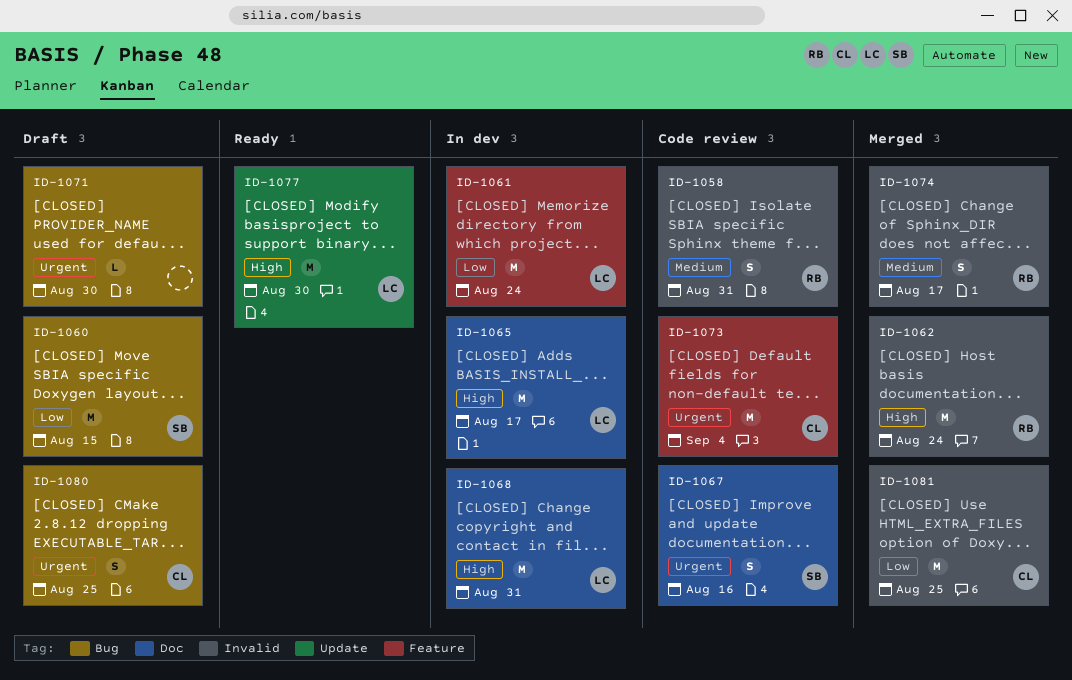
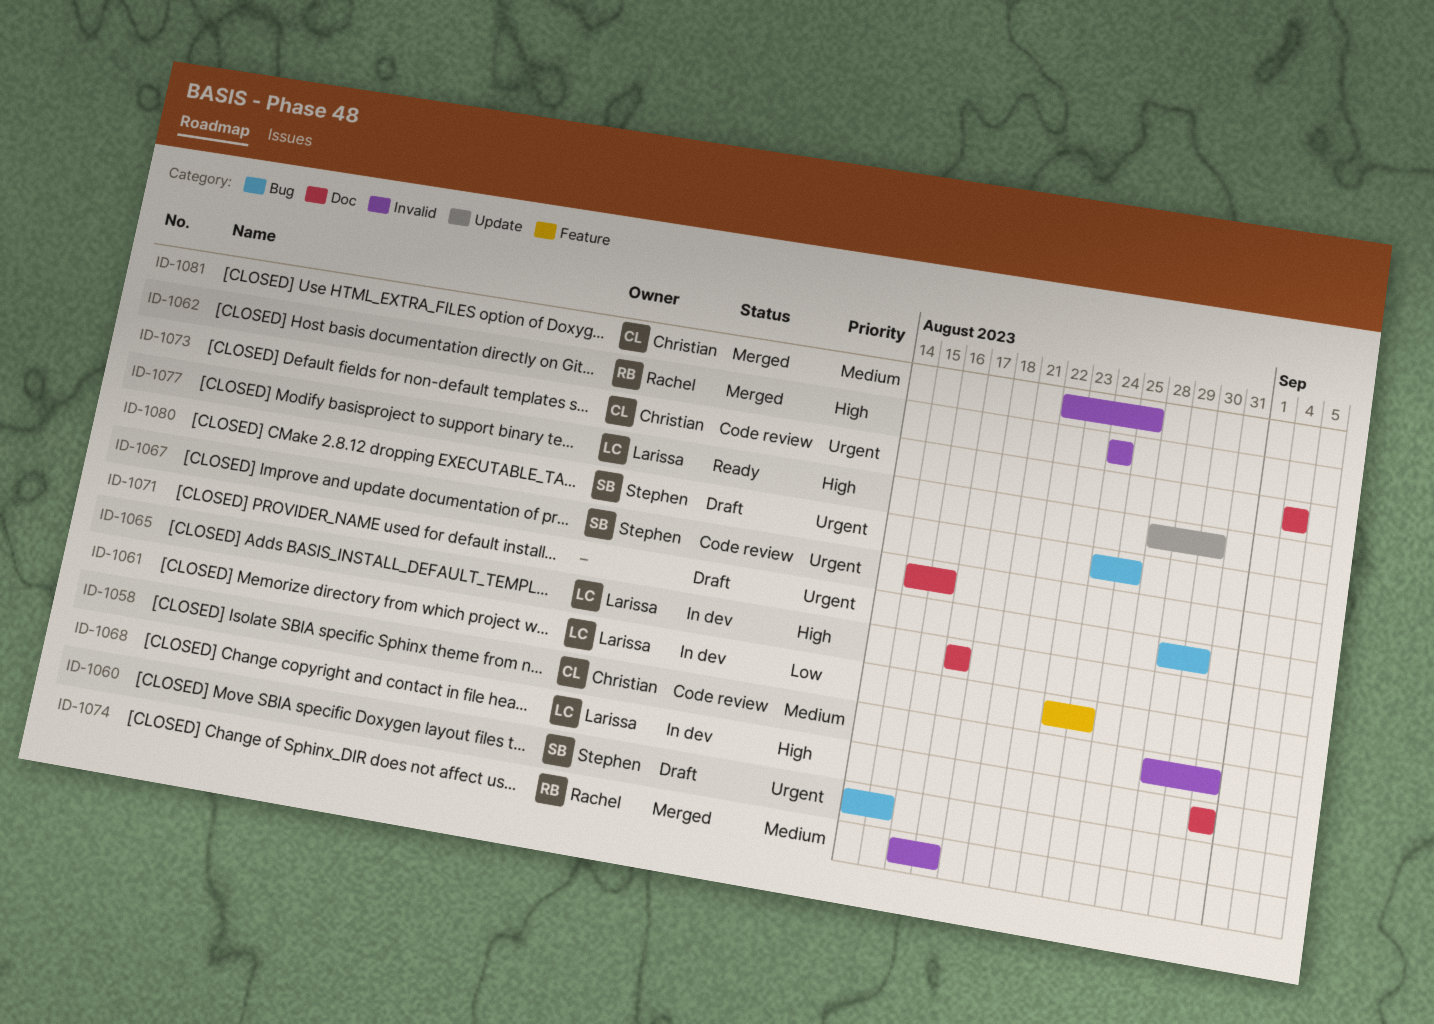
ID-1058, owner: Rachel -> Christian
ID-1060, priority: Low -> Urgent
ID-1073, label: Feature -> Doc
ID-1080, owner: Christian -> Stephen
ID-1081, priority: Low -> Medium

